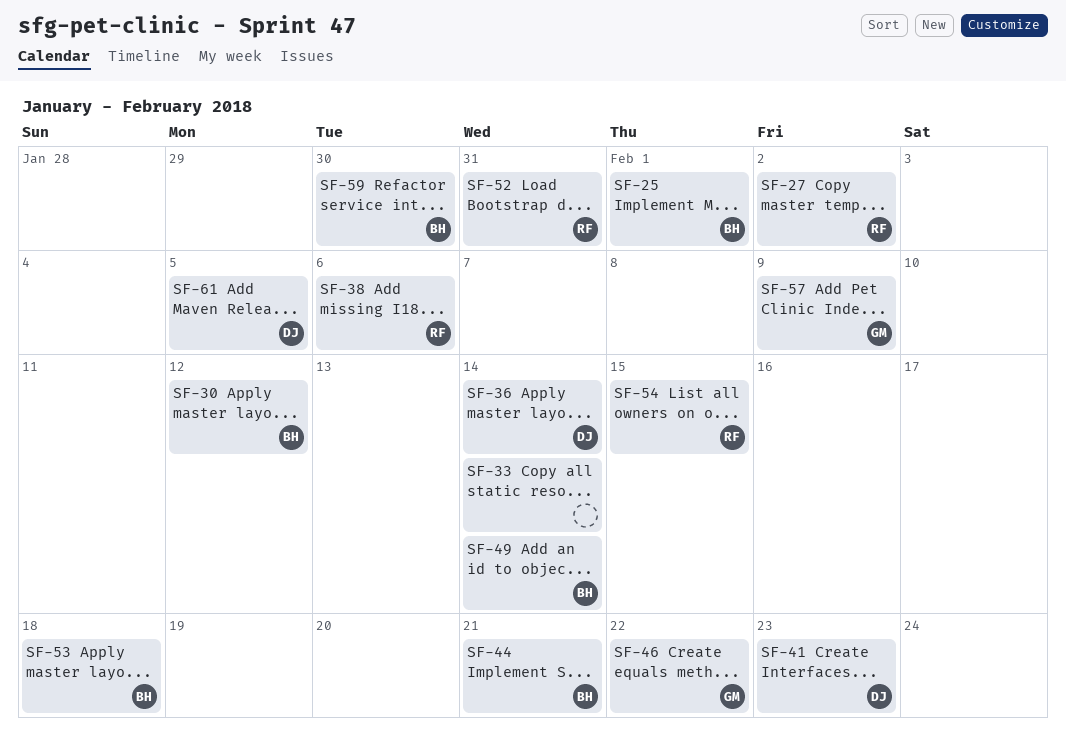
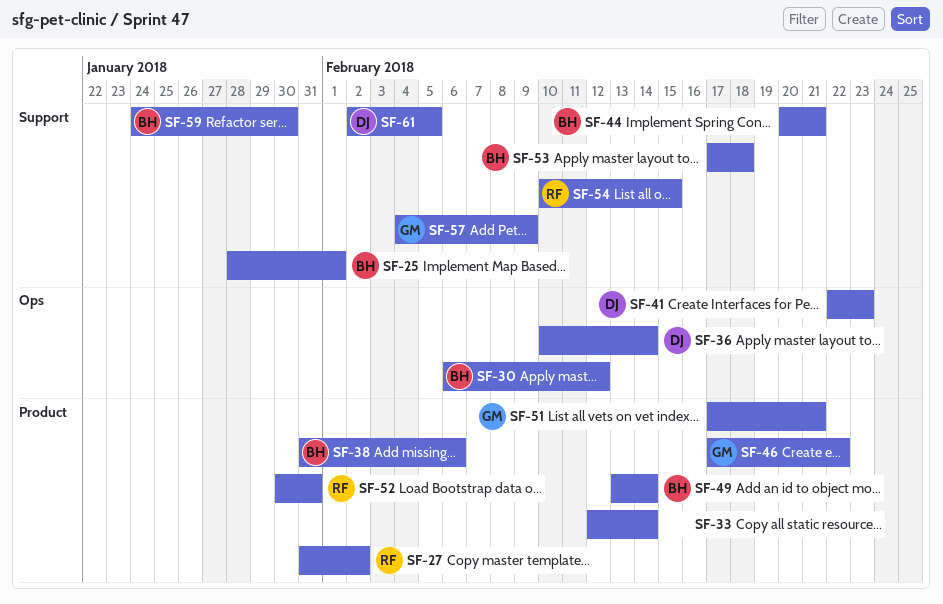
SF-38, owner: RF -> BH
SF-51: none -> present

